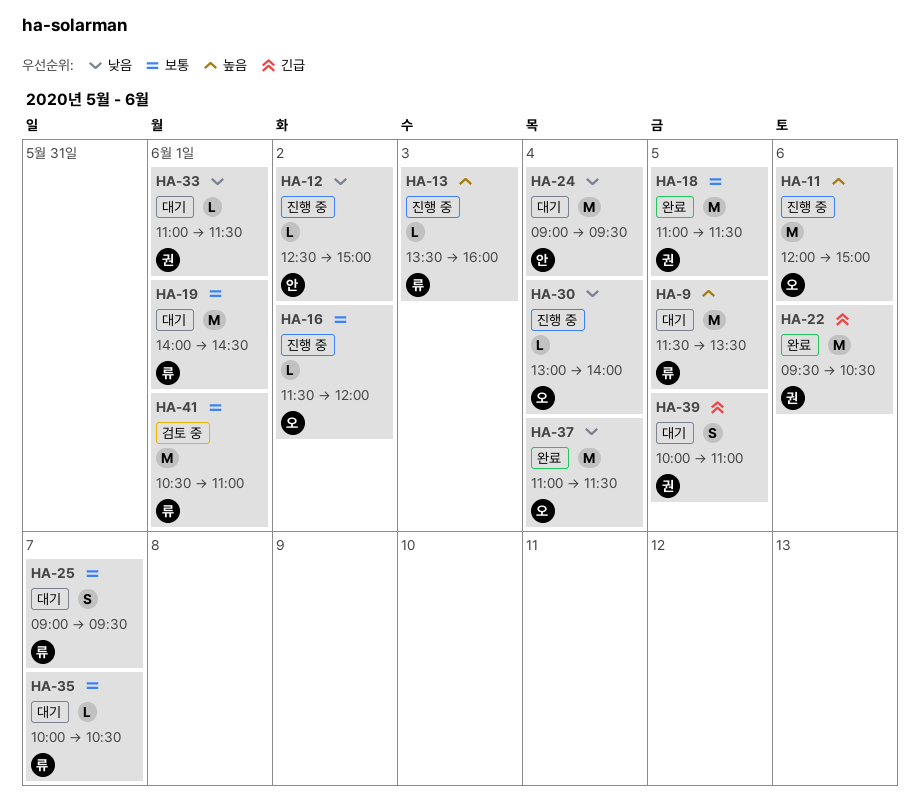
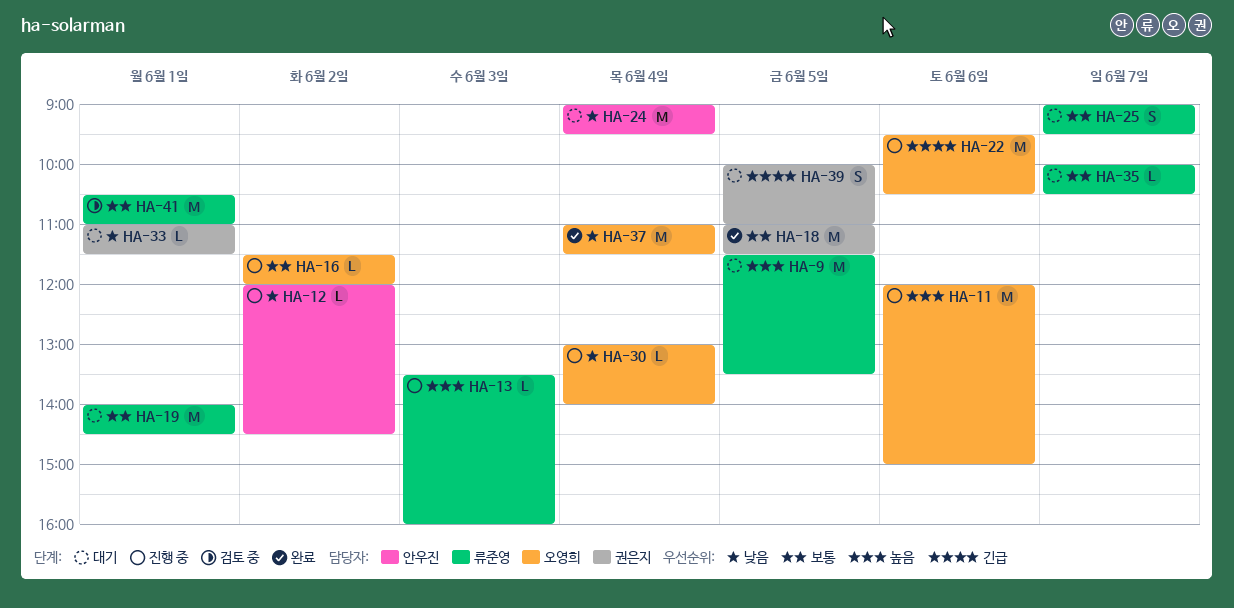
HA-12, begins: 12:30 -> 12:00
HA-12, ends: 15:00 -> 14:30
HA-22, status: 완료 -> 진행 중
HA-22, owner: 권은지 -> 오영희

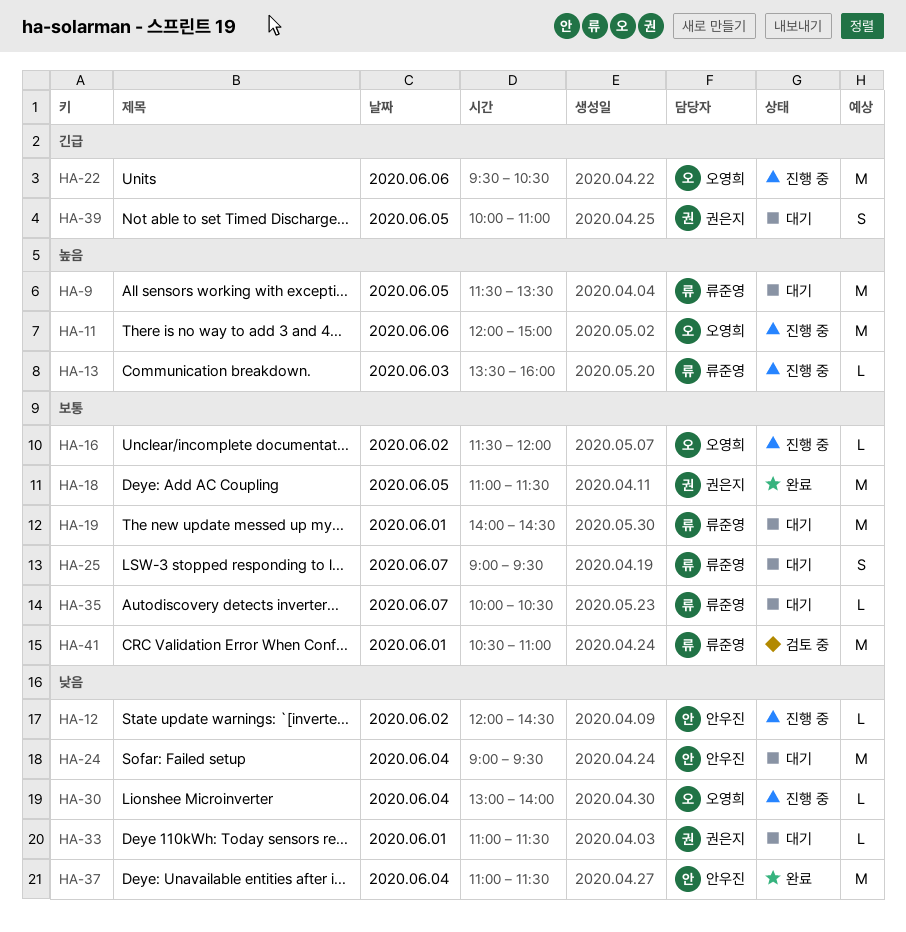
HA-37, owner: 오영희 -> 안우진

